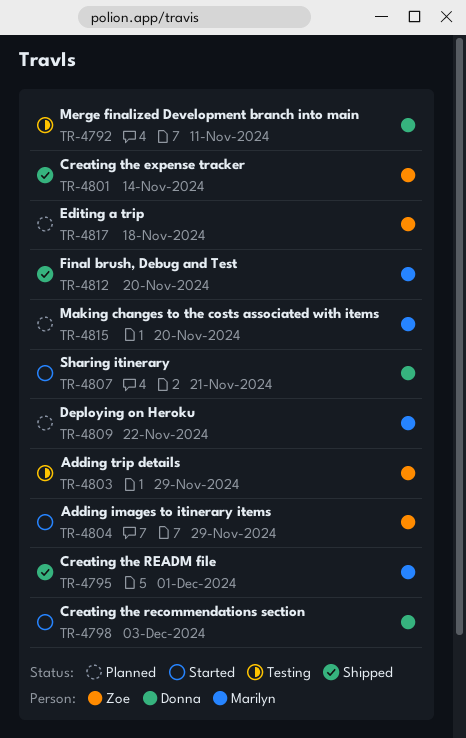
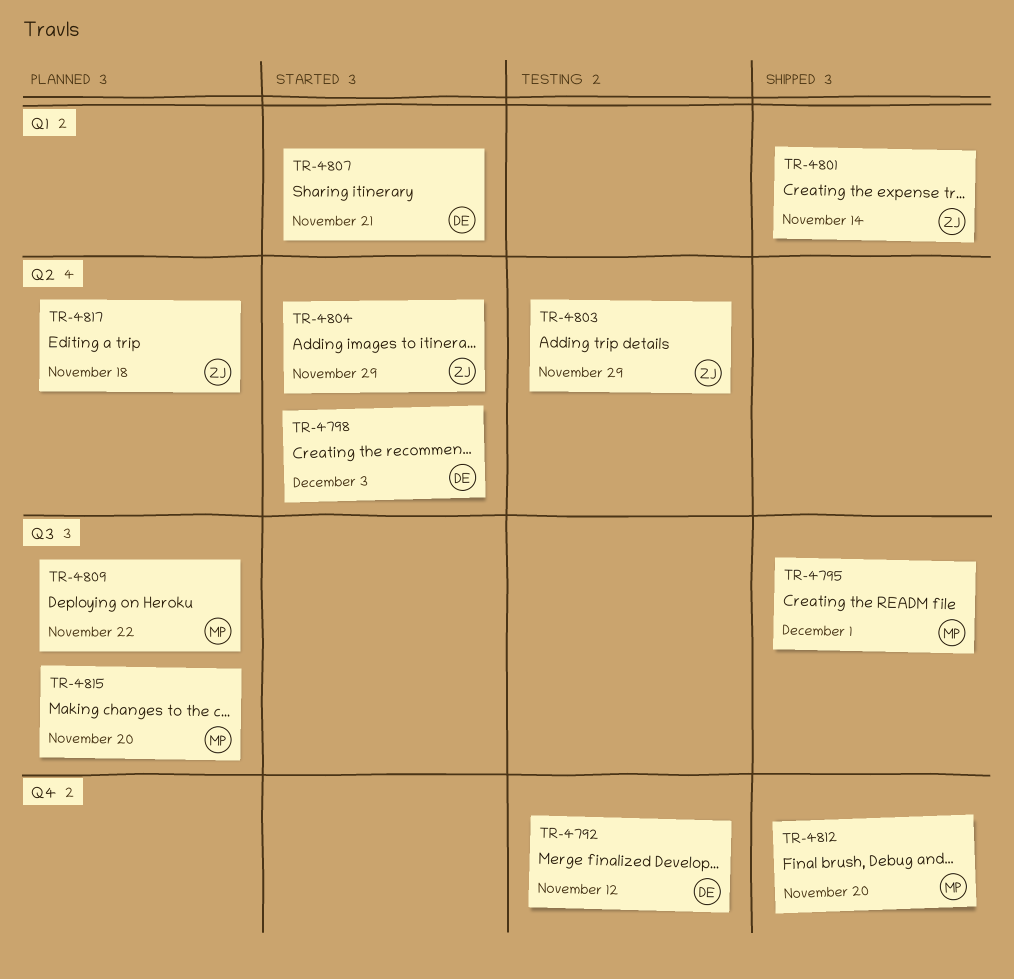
TR-4792, due: Nov 11 -> Nov 12

